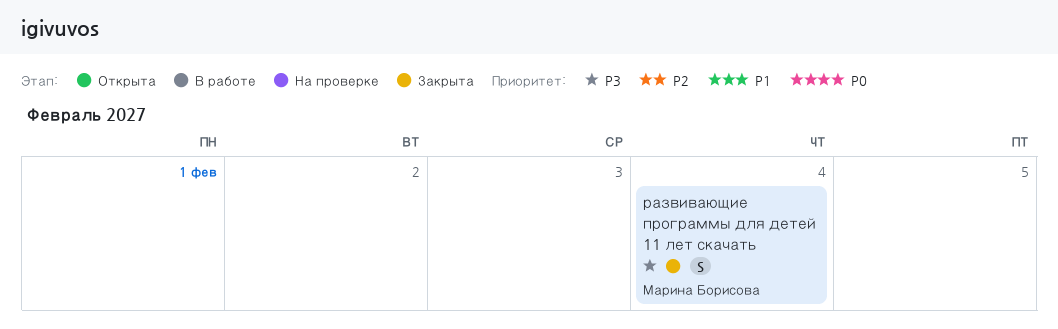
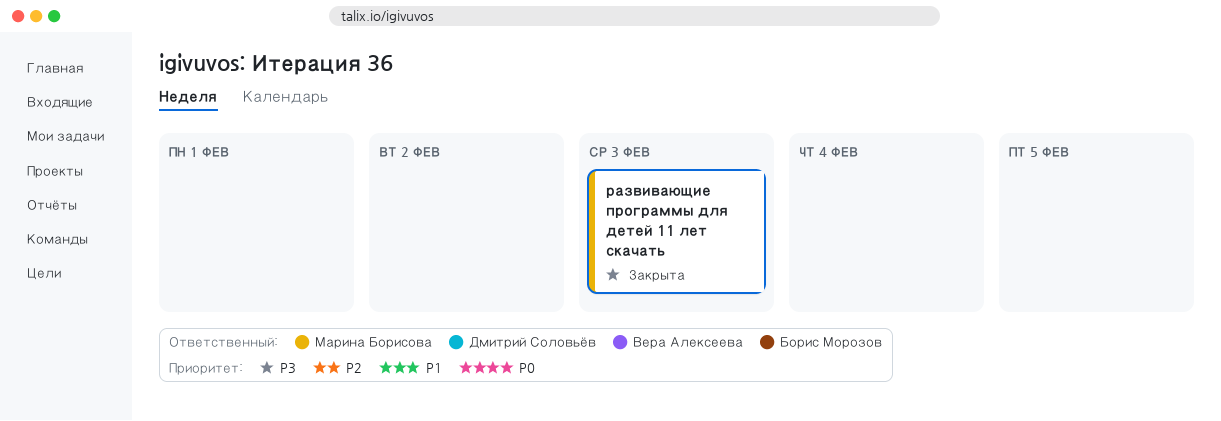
развивающие программы для детей 11 лет скачать, day: Feb 4 -> Feb 3

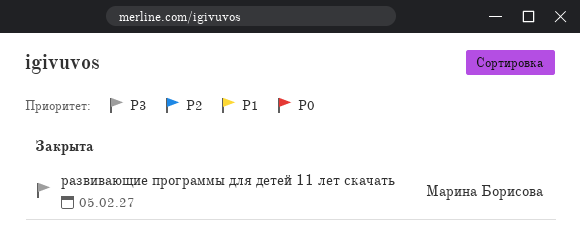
развивающие программы для детей 11 лет скачать, day: Feb 3 -> Feb 5

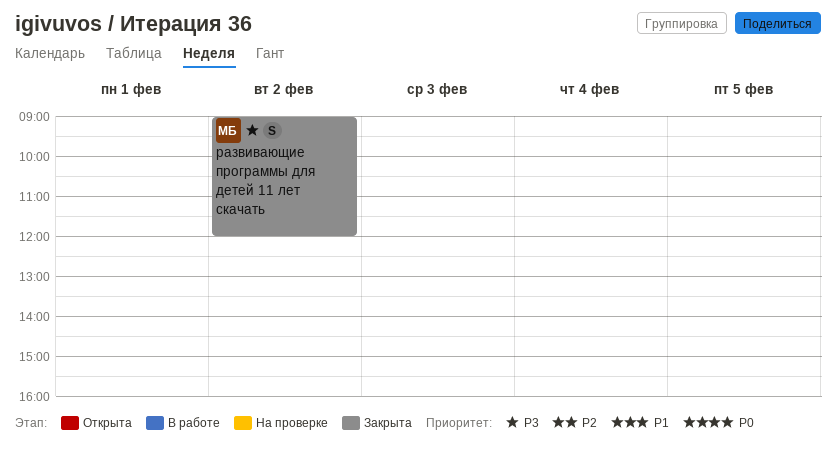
развивающие программы для детей 11 лет скачать, day: Feb 5 -> Feb 2

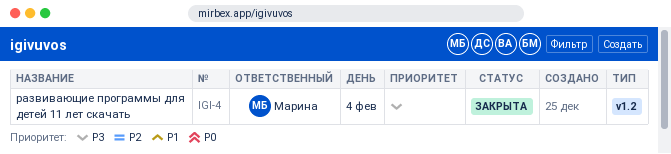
развивающие программы для детей 11 лет скачать, day: Feb 2 -> Feb 4

